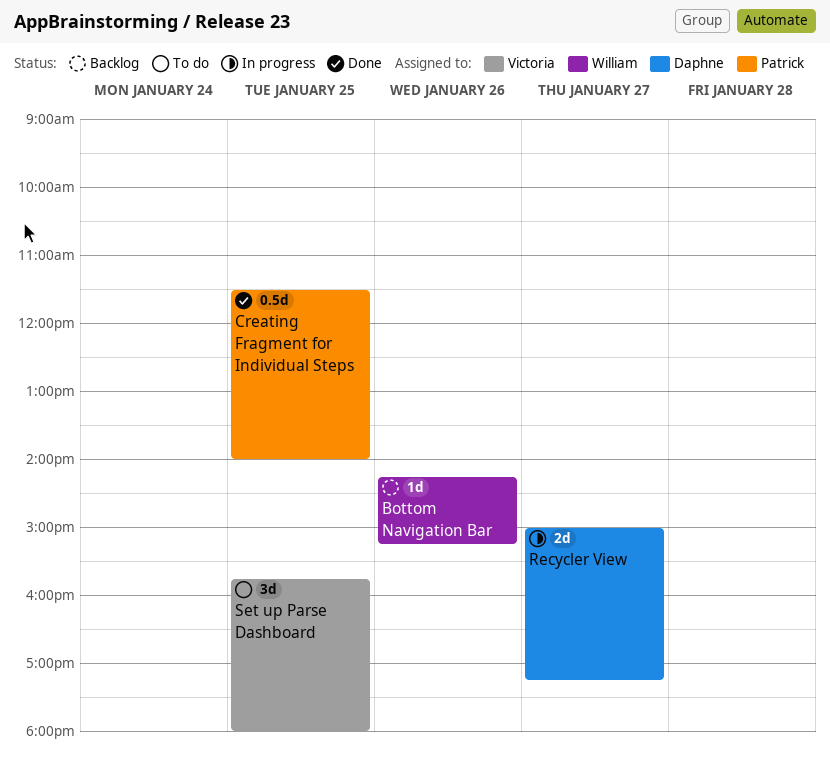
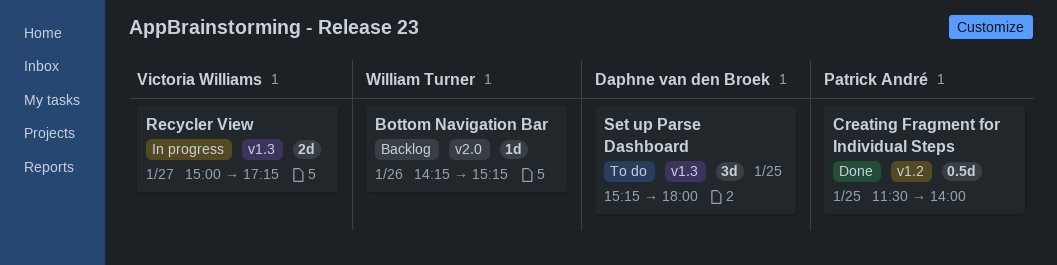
Recycler View, owner: Daphne van den Broek -> Victoria Williams
Set up Parse Dashboard, owner: Victoria Williams -> Daphne van den Broek
Set up Parse Dashboard, begins: 15:45 -> 15:15

